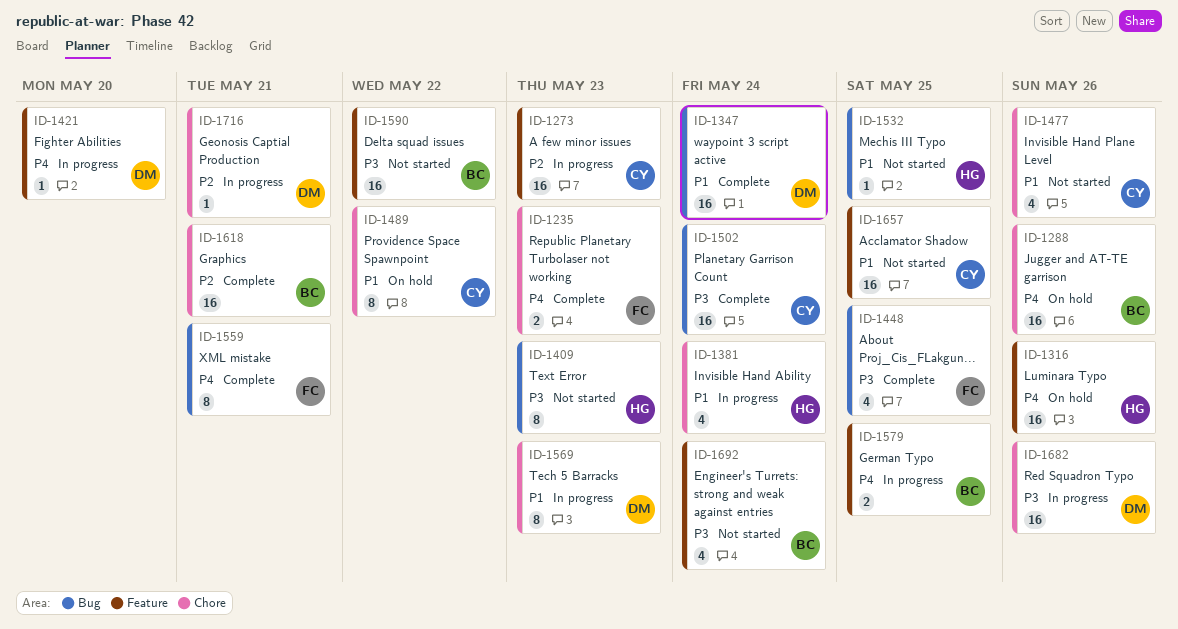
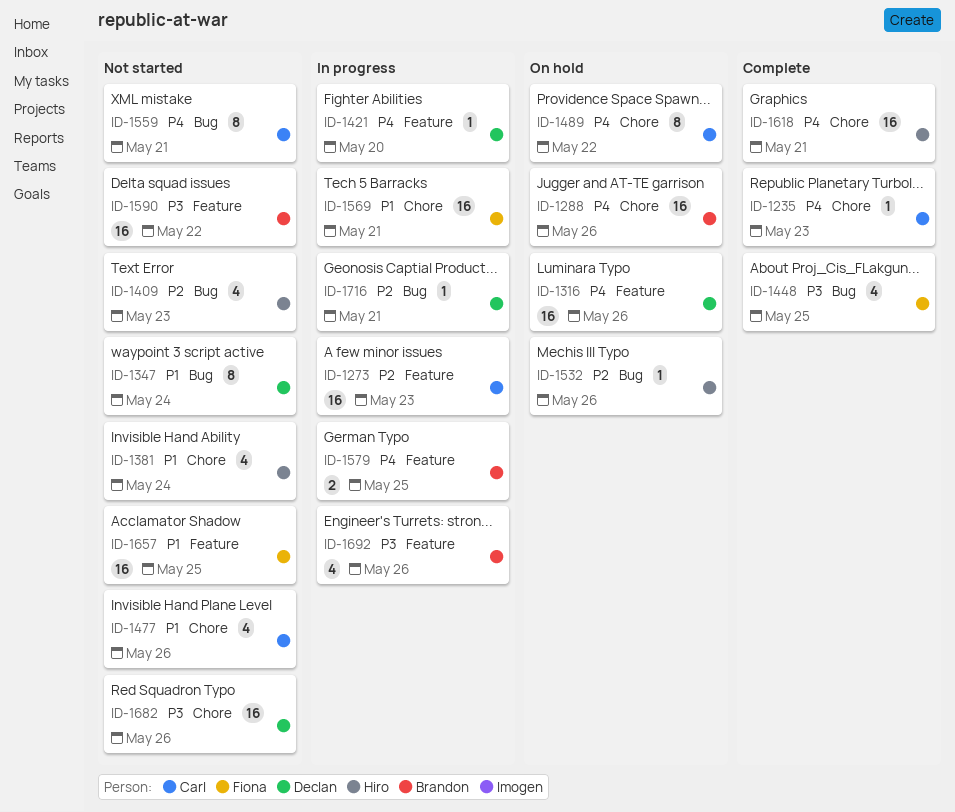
ID-1235, owner: Fiona -> Carl
ID-1235, estimate: 2 -> 1
ID-1316, owner: Hiro -> Declan
ID-1347, status: Complete -> Not started
ID-1347, estimate: 16 -> 8
ID-1381, status: In progress -> Not started
ID-1409, priority: P3 -> P2
ID-1409, estimate: 8 -> 4
ID-1489, priority: P1 -> P4
ID-1502: present -> none
ID-1532, status: Not started -> On hold
ID-1532, priority: P1 -> P2
ID-1532, due: May 25 -> May 26
ID-1559, status: Complete -> Not started
ID-1559, owner: Fiona -> Carl
ID-1569, owner: Declan -> Fiona
ID-1569, estimate: 8 -> 16
ID-1569, due: May 23 -> May 21
ID-1618, owner: Brandon -> Hiro
ID-1618, priority: P2 -> P4
ID-1657, owner: Carl -> Fiona
ID-1682, status: In progress -> Not started
ID-1692, status: Not started -> In progress
ID-1692, due: May 24 -> May 26
ID-1716, label: Chore -> Bug

